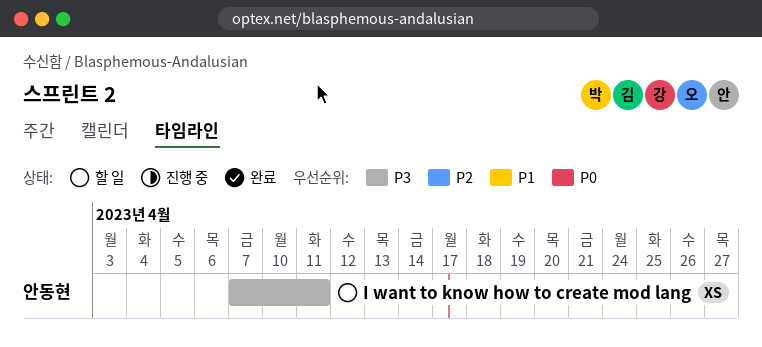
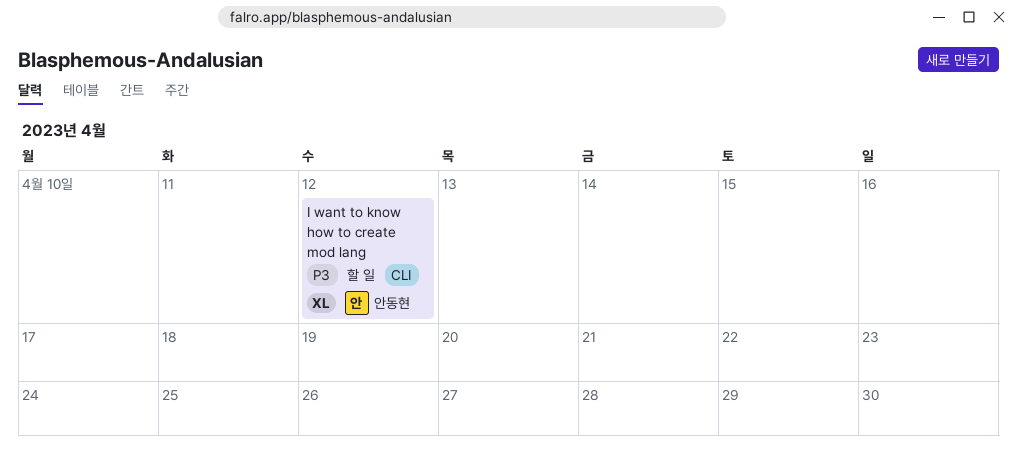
I want to know how to create mod lang, estimate: XS -> XL
I want to know how to create mod lang, due: Apr 11 -> Apr 12

